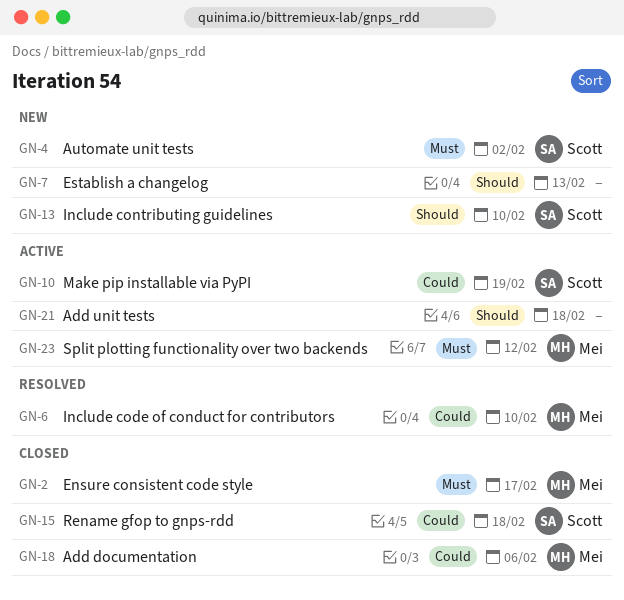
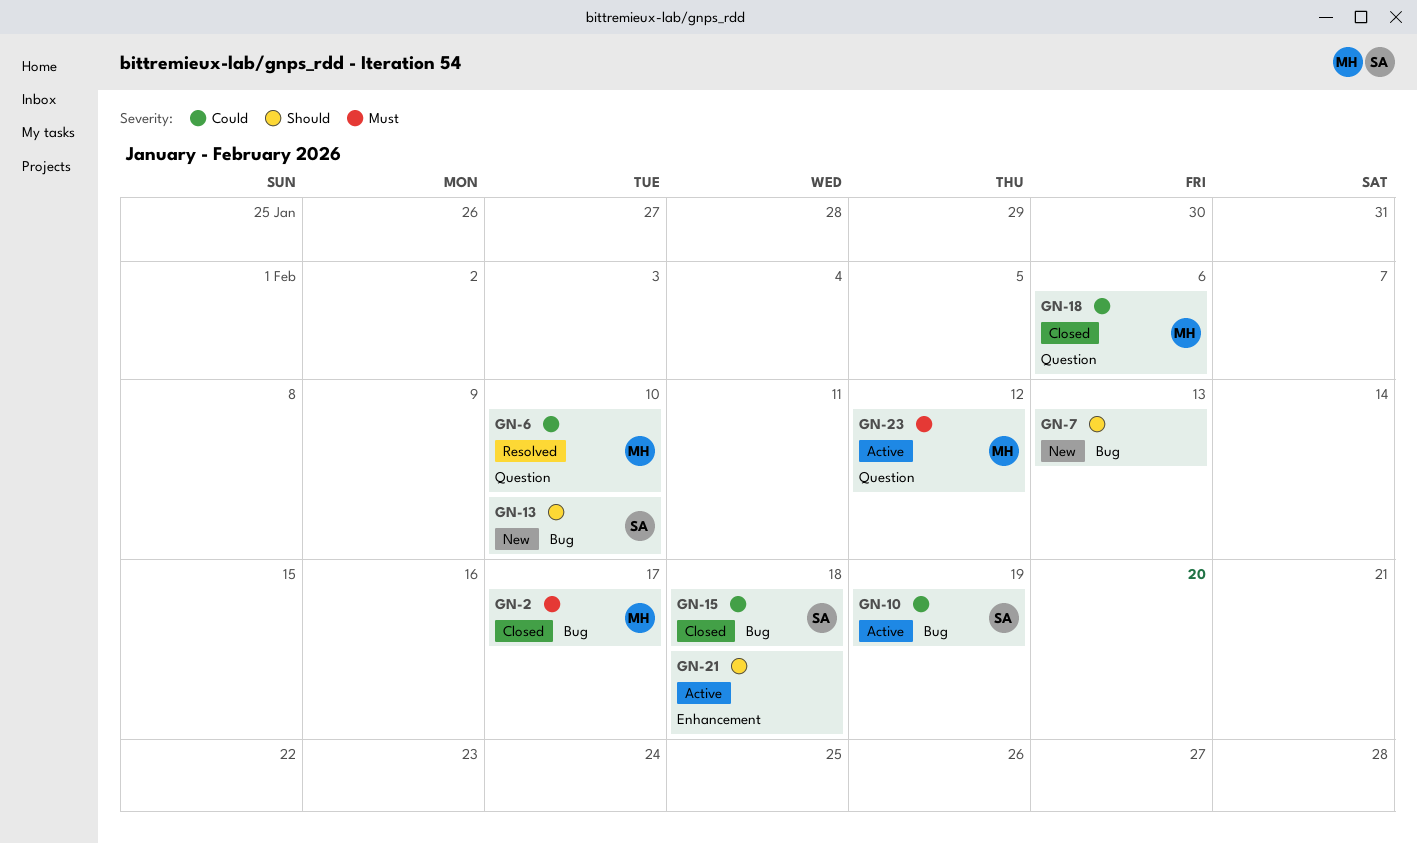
GN-4: present -> none

